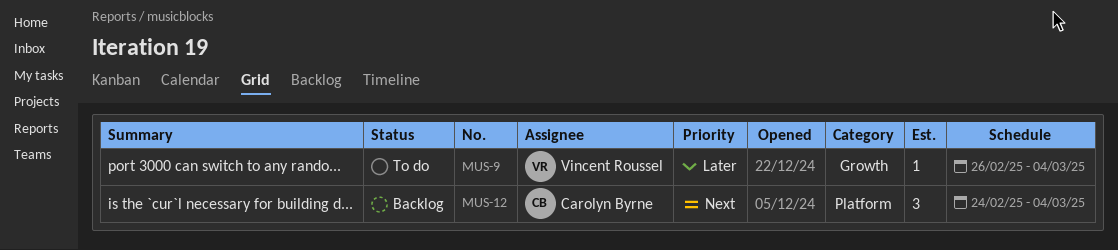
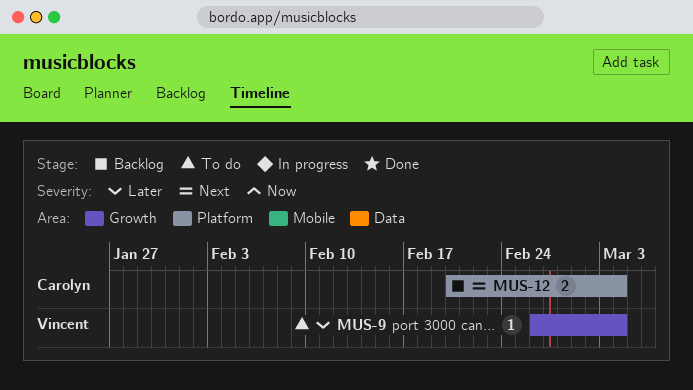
MUS-12, estimate: 3 -> 2
MUS-12, start: Feb 24 -> Feb 20

